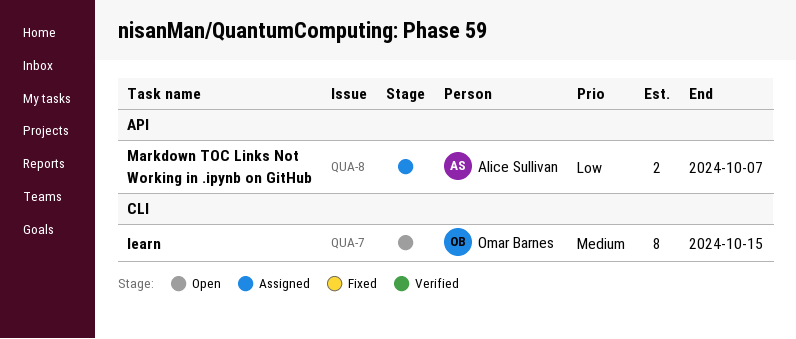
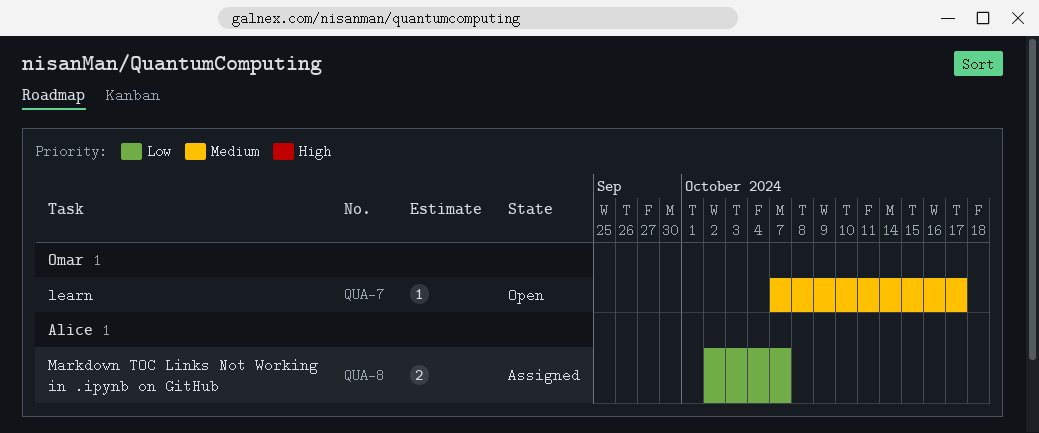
QUA-7, estimate: 8 -> 1
QUA-7, due: Oct 15 -> Oct 17

